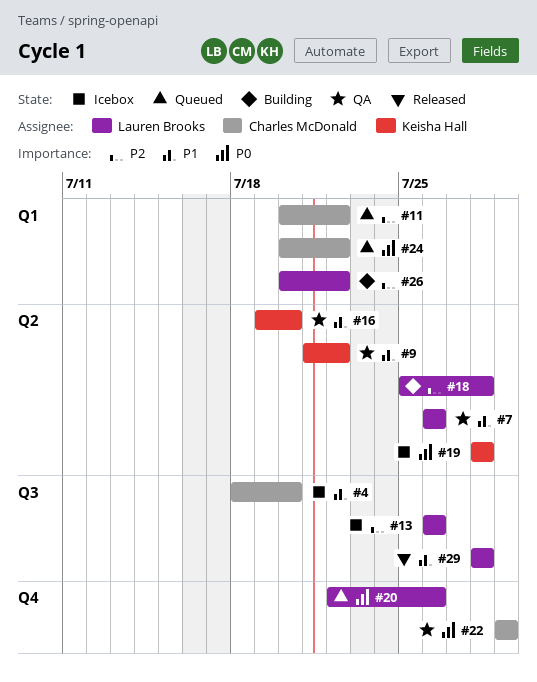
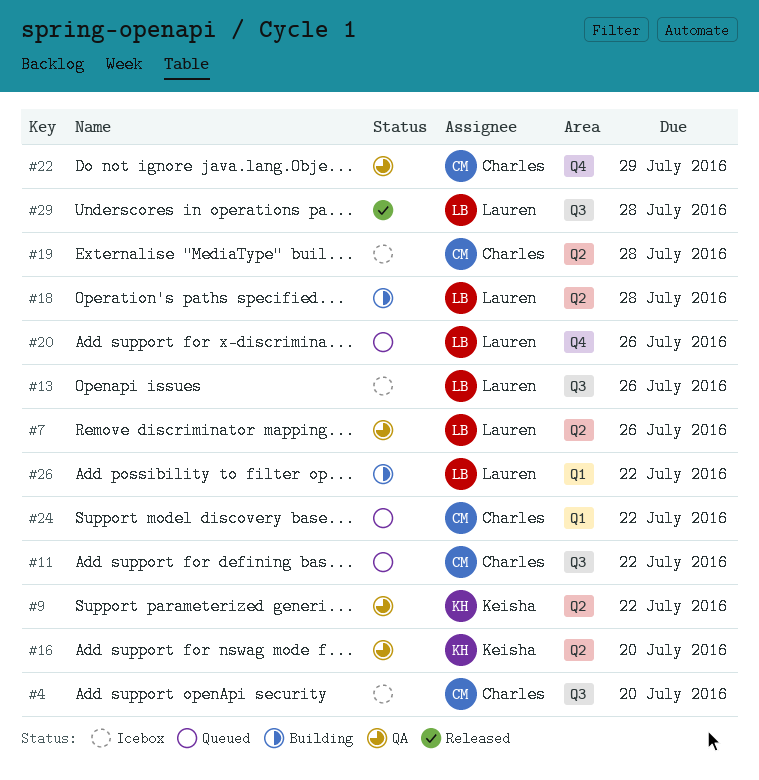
#11, label: Q1 -> Q3
#19, owner: Keisha Hall -> Charles McDonald

